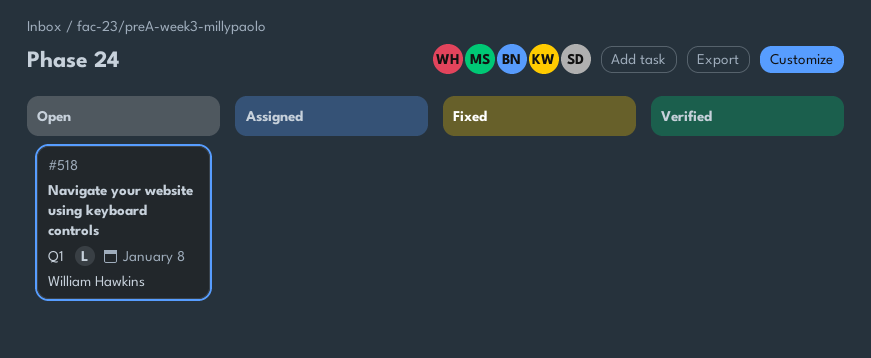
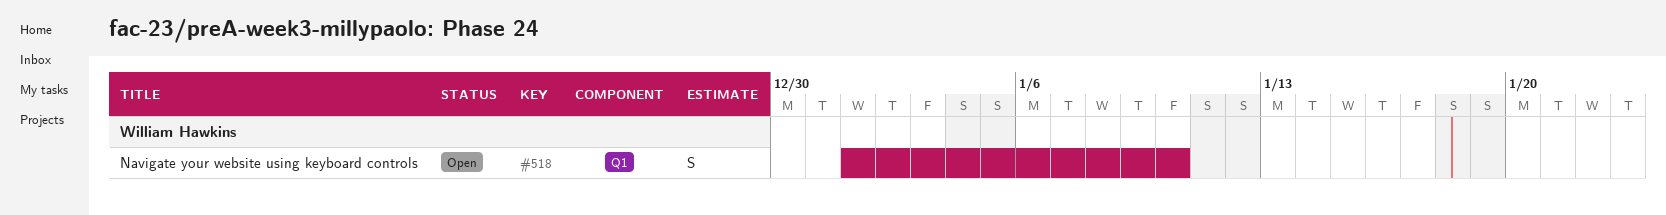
#518, estimate: L -> S
#518, due: Jan 8 -> Jan 10

